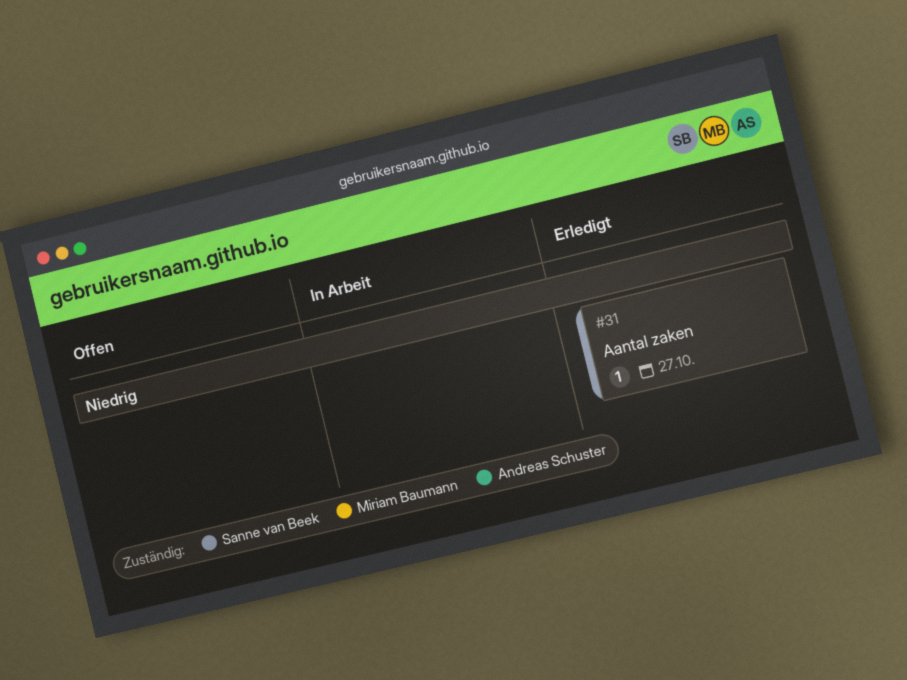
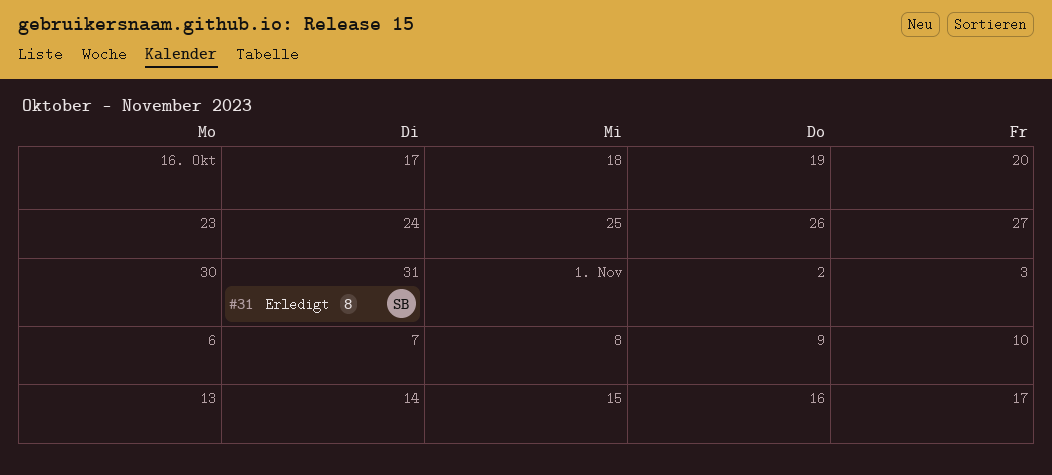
#31, estimate: 1 -> 8
#31, due: Oct 27 -> Oct 31

